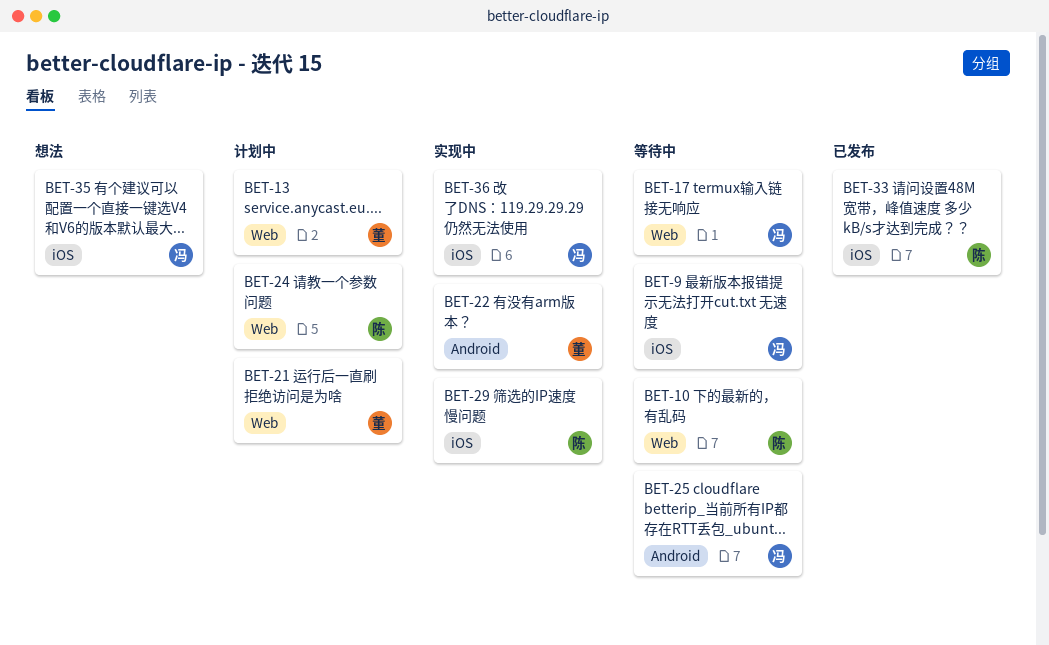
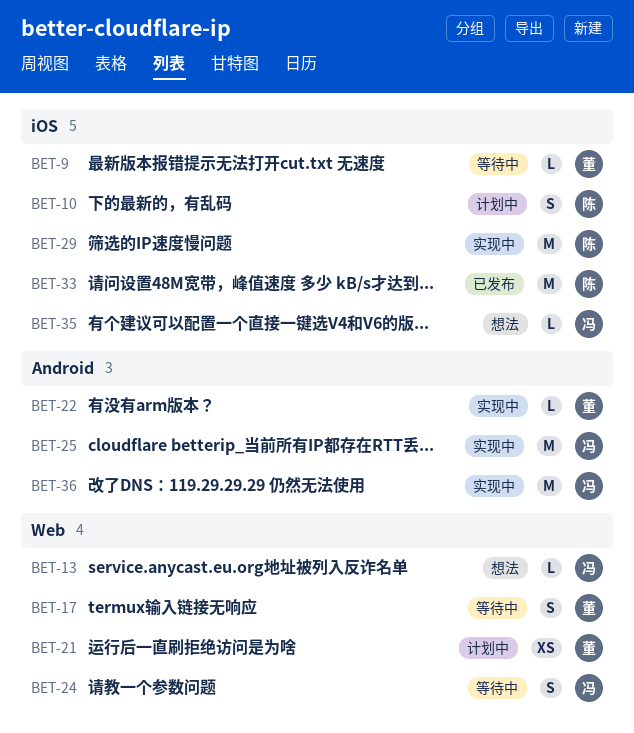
BET-9, owner: 冯 -> 董
BET-10, status: 等待中 -> 计划中
BET-10, label: Web -> iOS
BET-13, status: 计划中 -> 想法
BET-13, owner: 董 -> 冯
BET-17, owner: 冯 -> 董
BET-24, status: 计划中 -> 等待中
BET-24, owner: 陈 -> 冯
BET-25, status: 等待中 -> 实现中
BET-36, label: iOS -> Android

